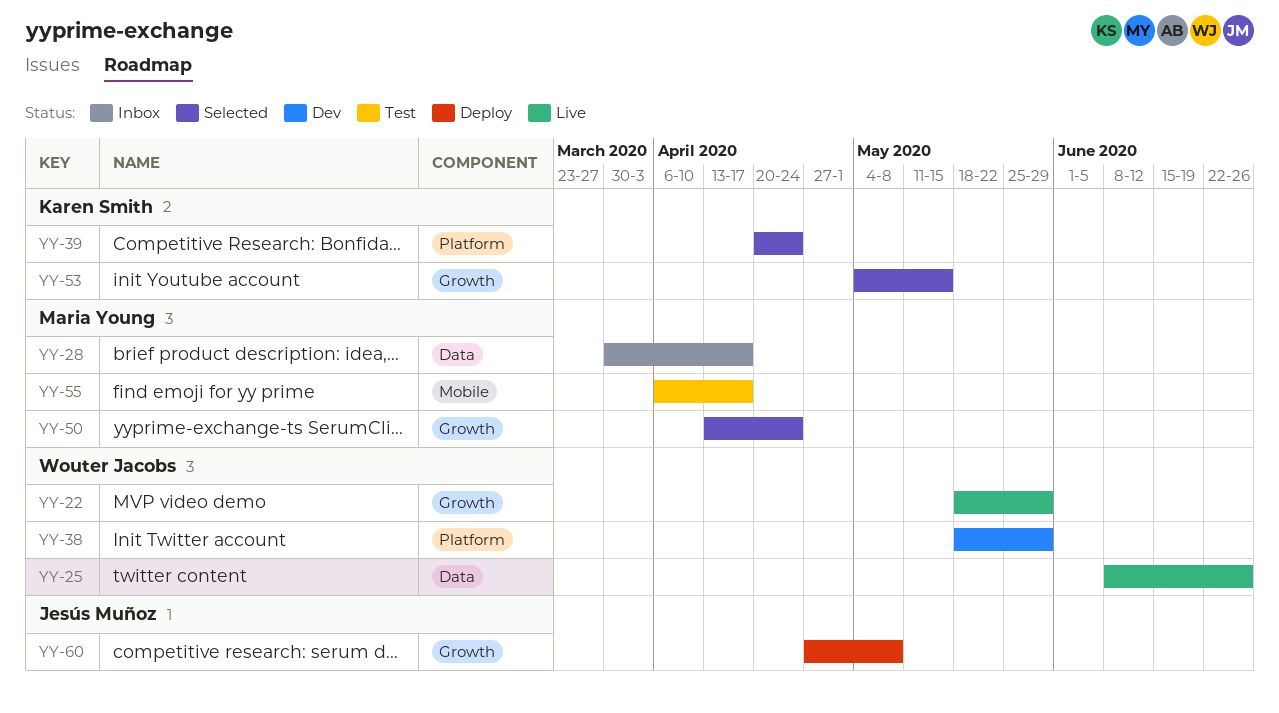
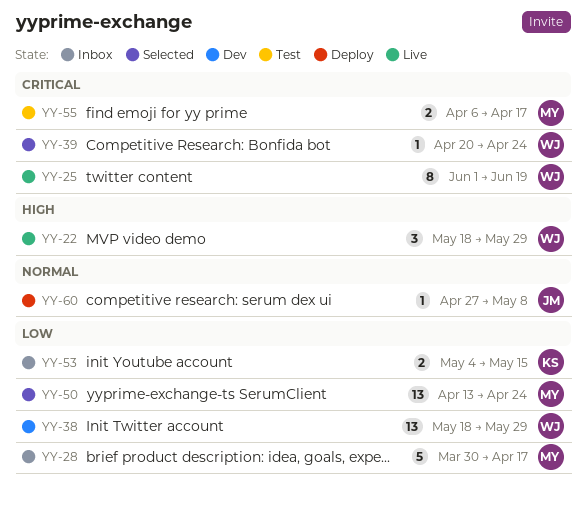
YY-25, start: Jun 8 -> Jun 1
YY-25, due: Jun 26 -> Jun 19
YY-39, owner: Karen Smith -> Wouter Jacobs
YY-53, status: Selected -> Inbox

